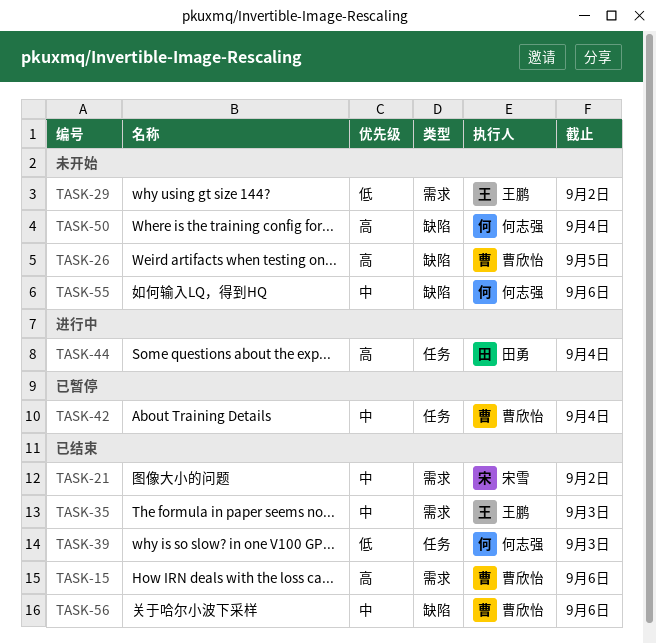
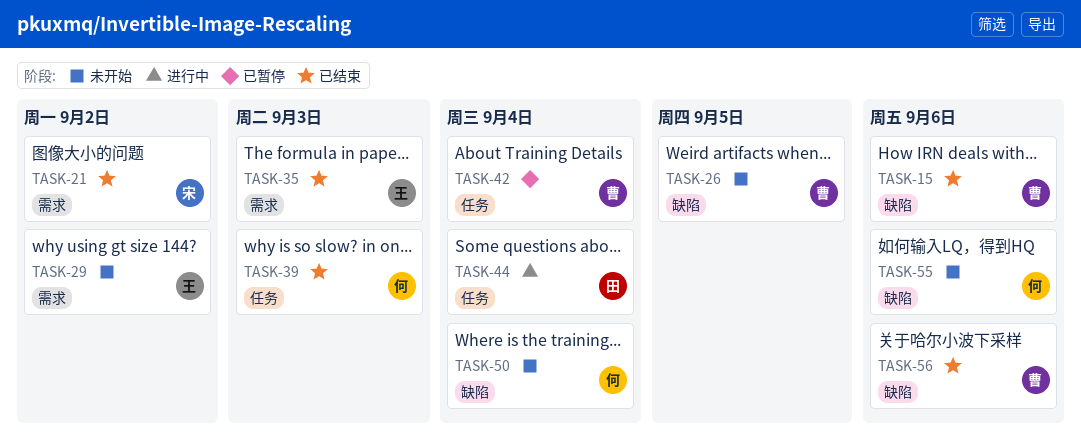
TASK-15, label: 需求 -> 缺陷

